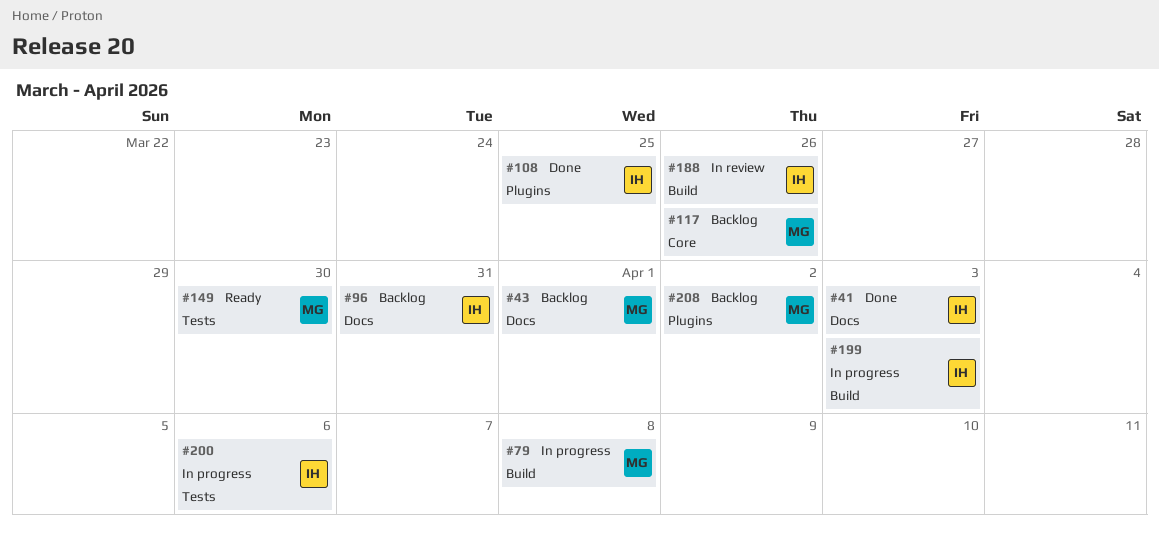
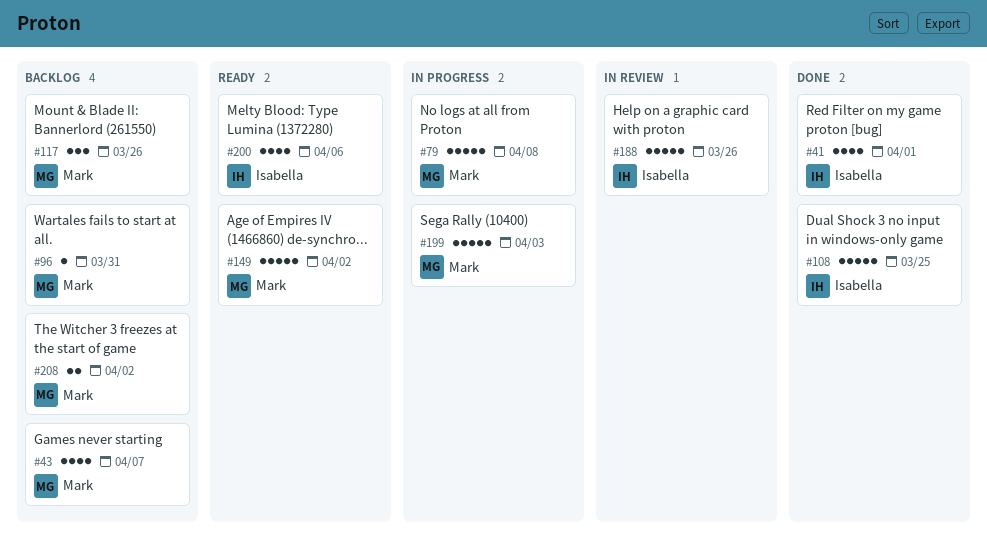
#41, due: Apr 3 -> Apr 1
#43, due: Apr 1 -> Apr 7
#96, owner: Isabella -> Mark
#149, due: Mar 30 -> Apr 2
#199, owner: Isabella -> Mark
#200, status: In progress -> Ready

